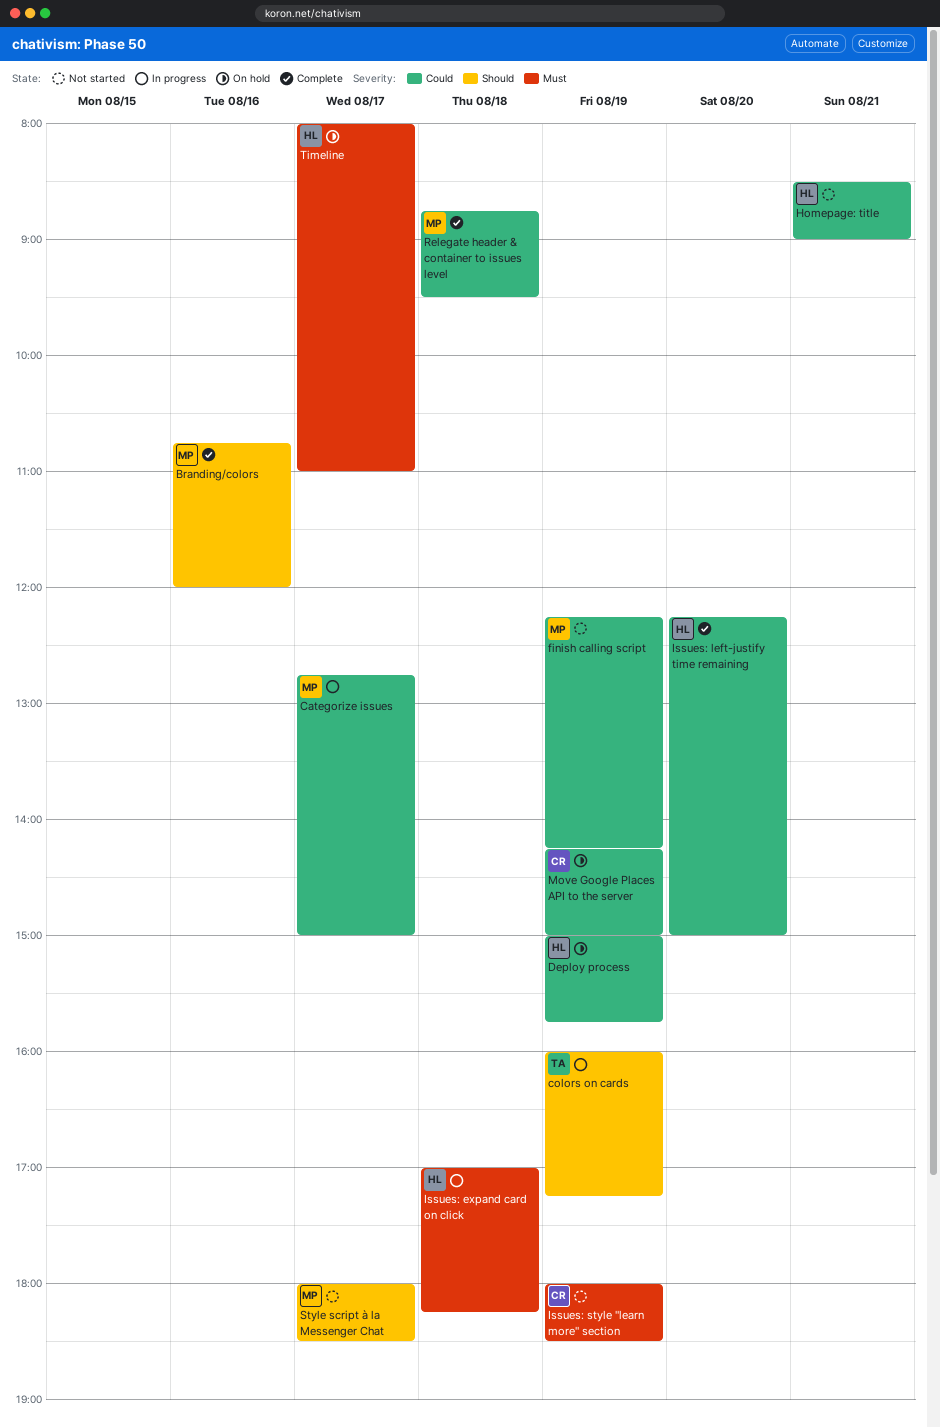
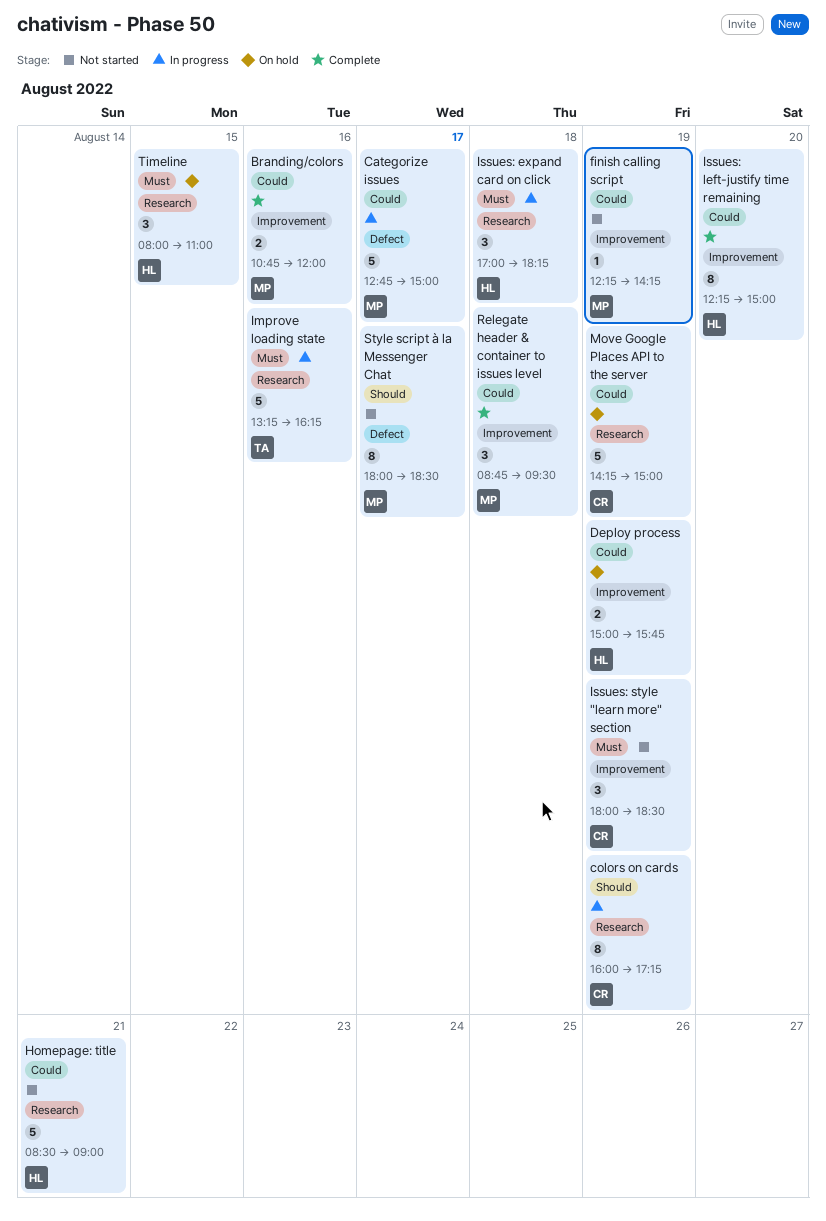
Branding/colors, priority: Should -> Could
colors on cards, owner: TA -> CR
Improve loading state: none -> present
Timeline, day: Aug 17 -> Aug 15

